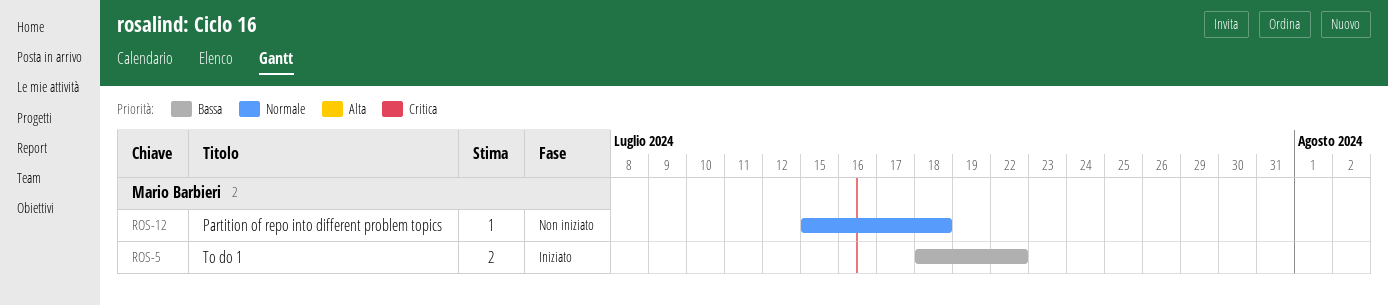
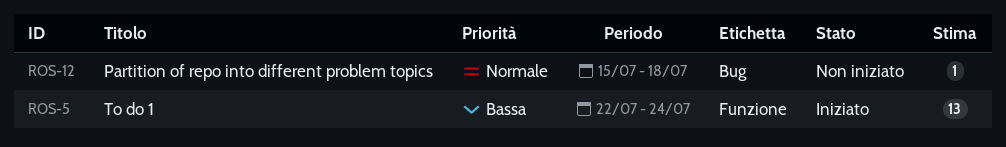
ROS-5, estimate: 2 -> 13
ROS-5, start: Jul 18 -> Jul 22
ROS-5, due: Jul 22 -> Jul 24

